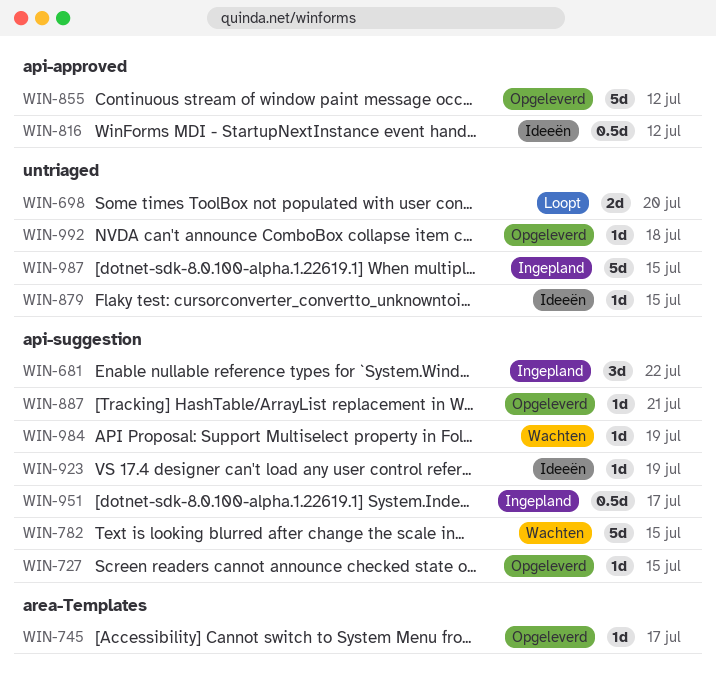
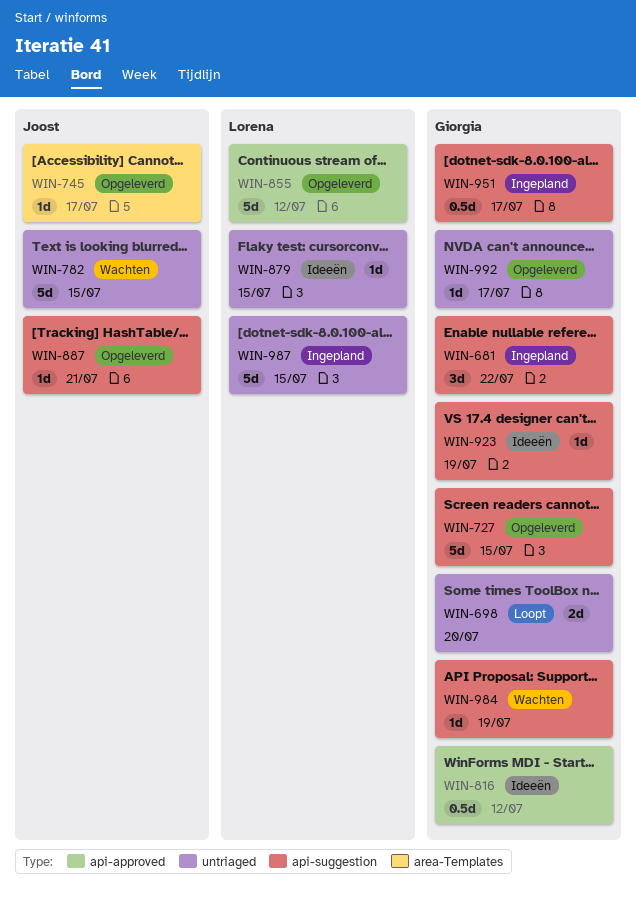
WIN-727, estimate: 1d -> 5d
WIN-782, label: api-suggestion -> untriaged
WIN-992, due: Jul 18 -> Jul 17

